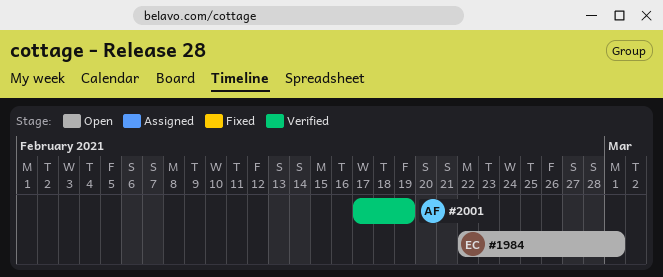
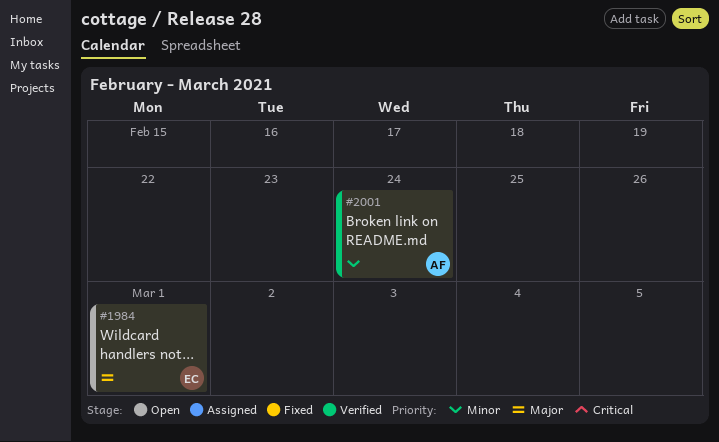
#2001, due: Feb 19 -> Feb 24

